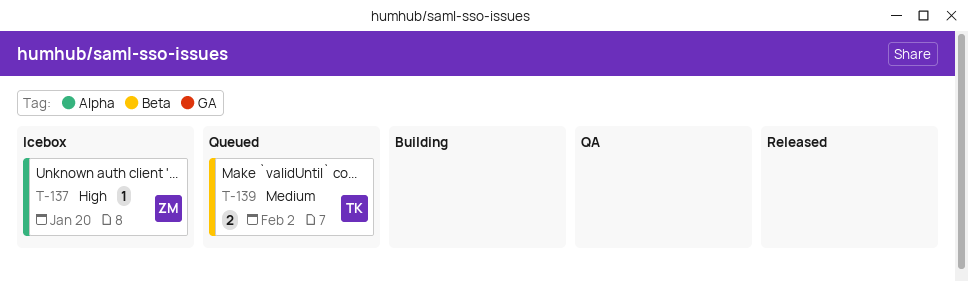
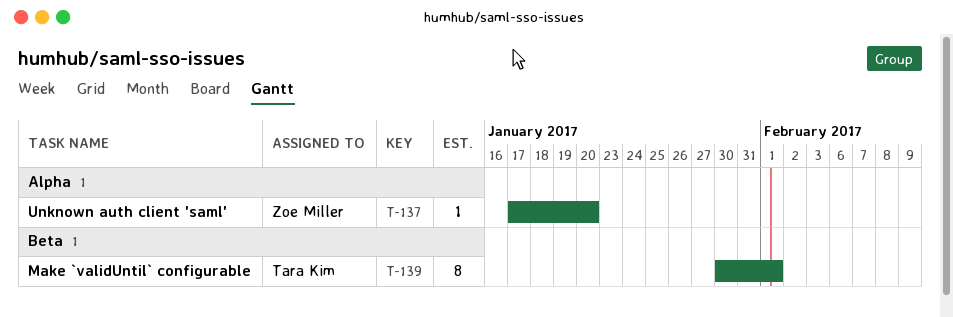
T-139, estimate: 2 -> 8
T-139, due: Feb 2 -> Feb 1

